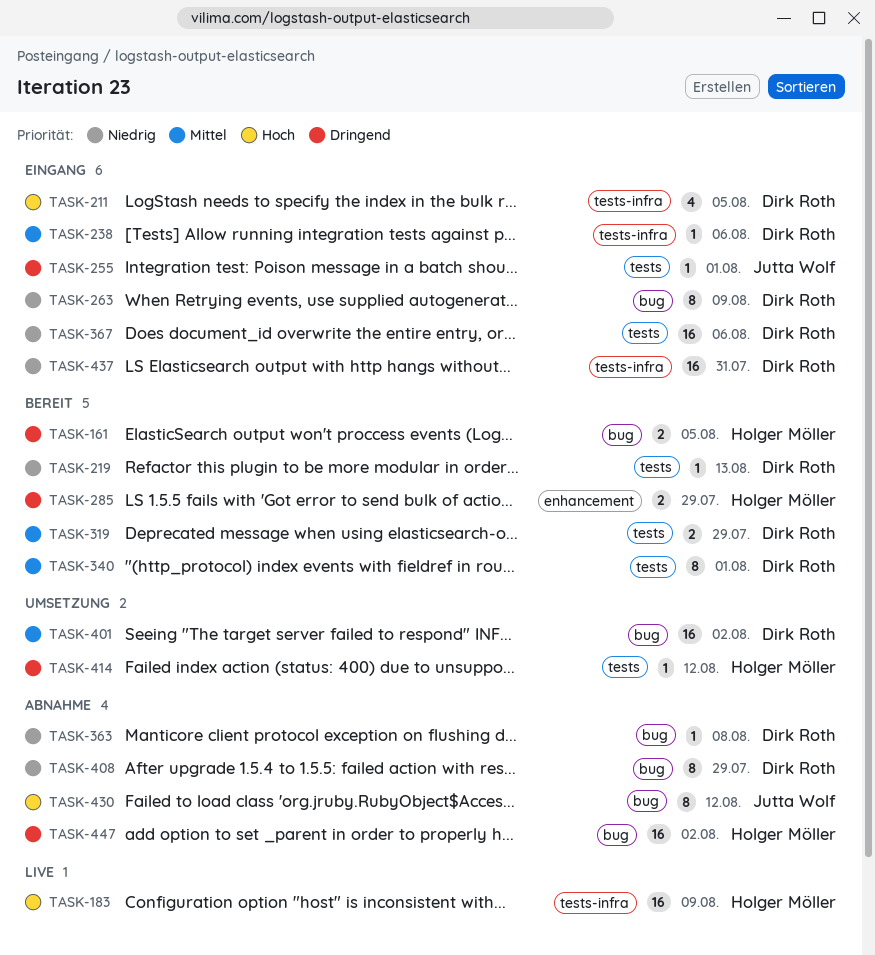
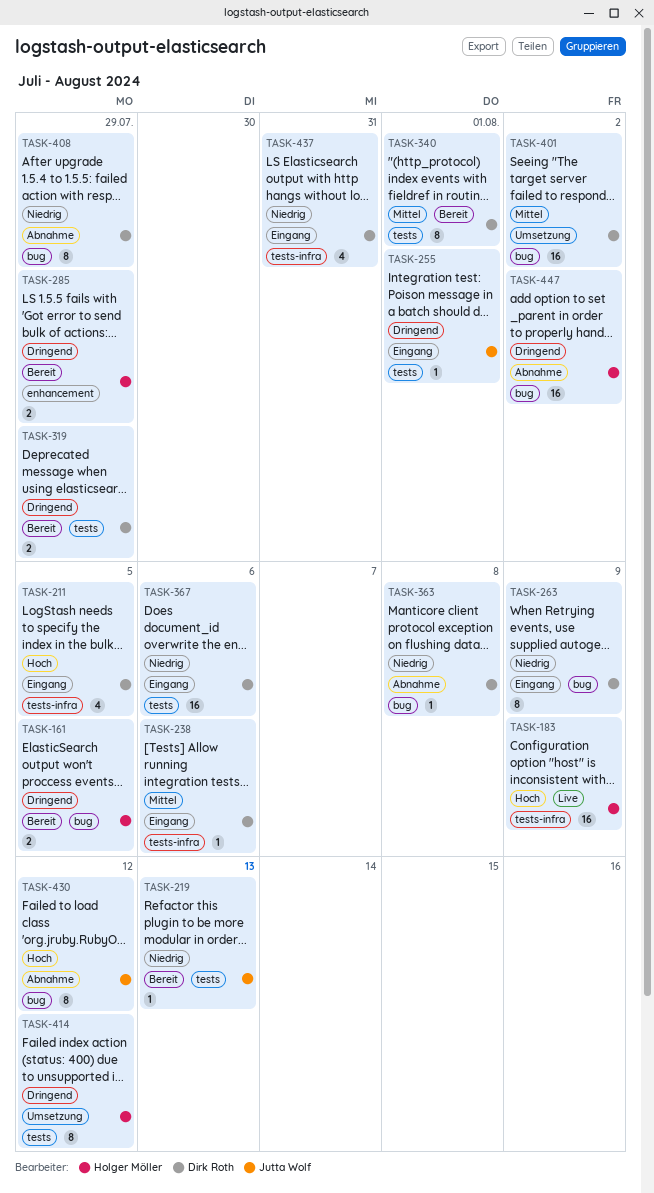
TASK-219, owner: Dirk Roth -> Jutta Wolf
TASK-319, priority: Mittel -> Dringend
TASK-414, estimate: 1 -> 8
TASK-437, estimate: 16 -> 4

